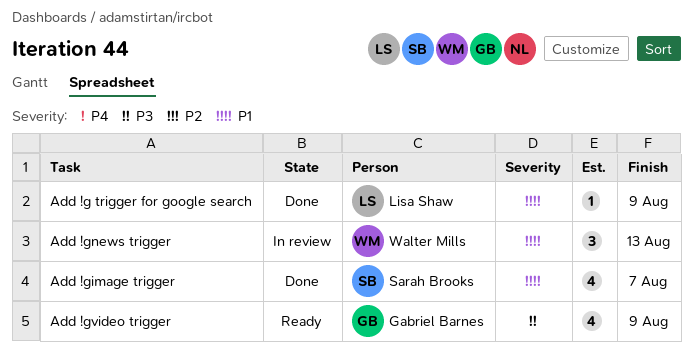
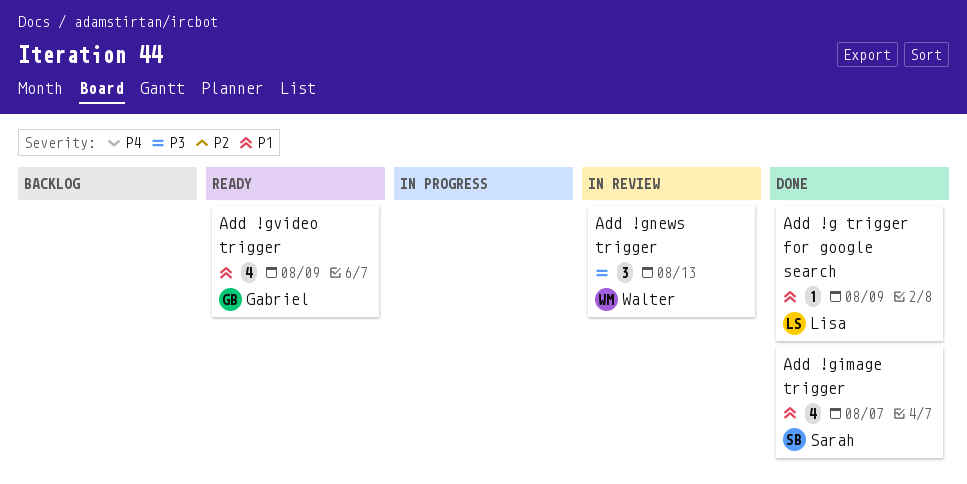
Add !gnews trigger, priority: P1 -> P3
Add !gvideo trigger, priority: P3 -> P1

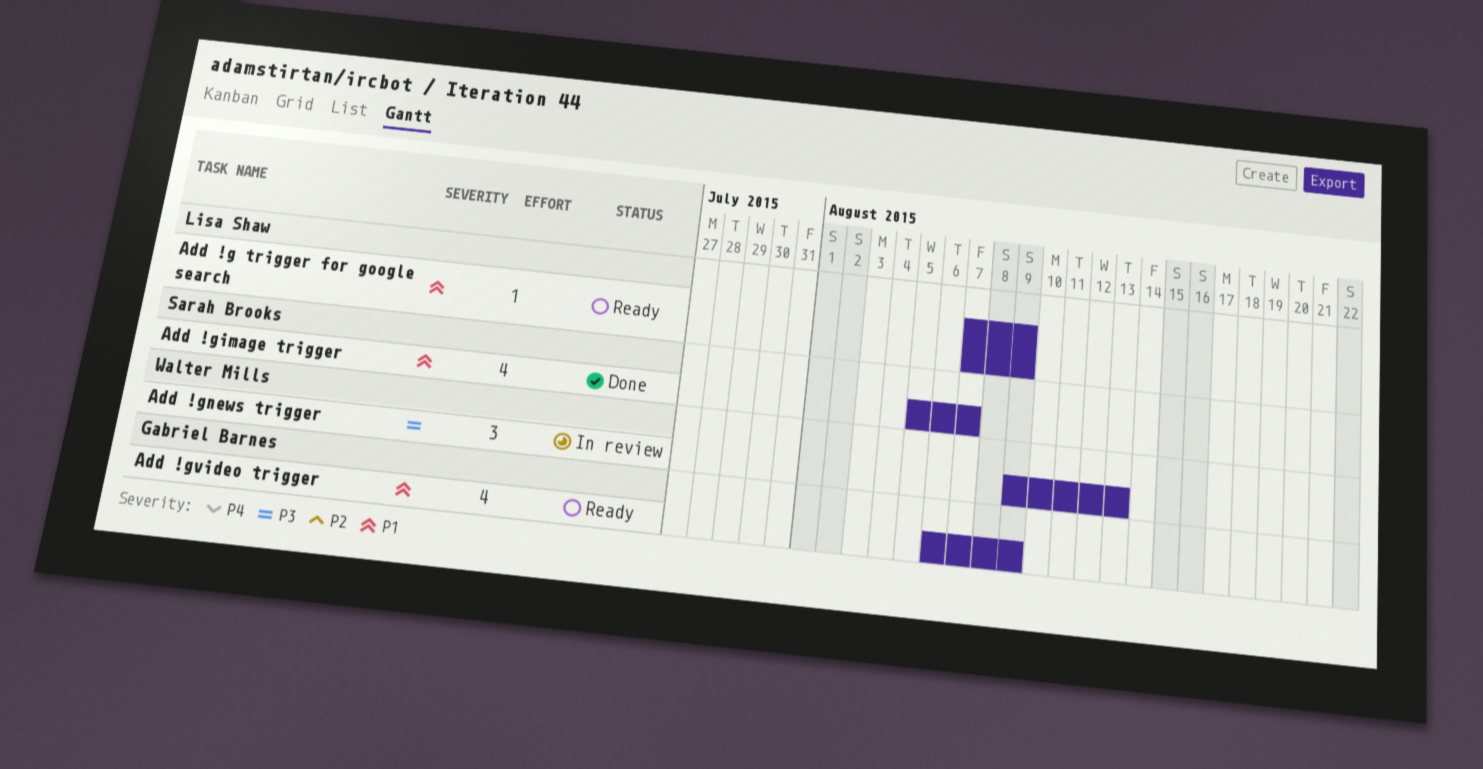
Add !g trigger for google search, status: Done -> Ready

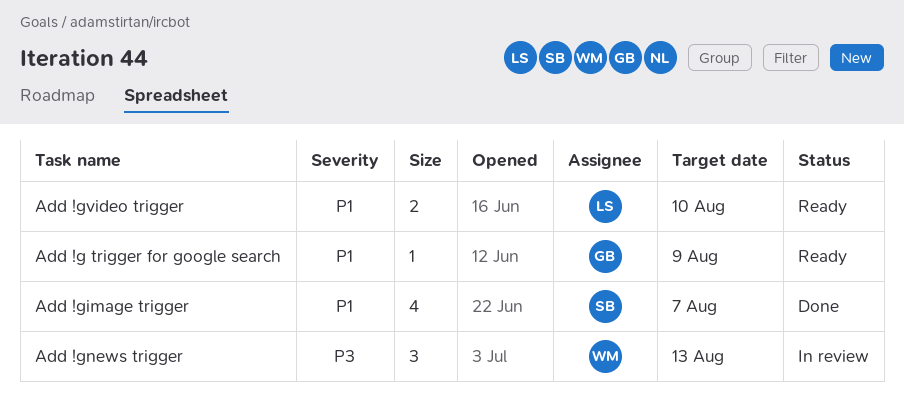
Add !g trigger for google search, owner: Lisa Shaw -> Gabriel Barnes
Add !gvideo trigger, owner: Gabriel Barnes -> Lisa Shaw
Add !gvideo trigger, estimate: 4 -> 2
Add !gvideo trigger, due: Aug 9 -> Aug 10

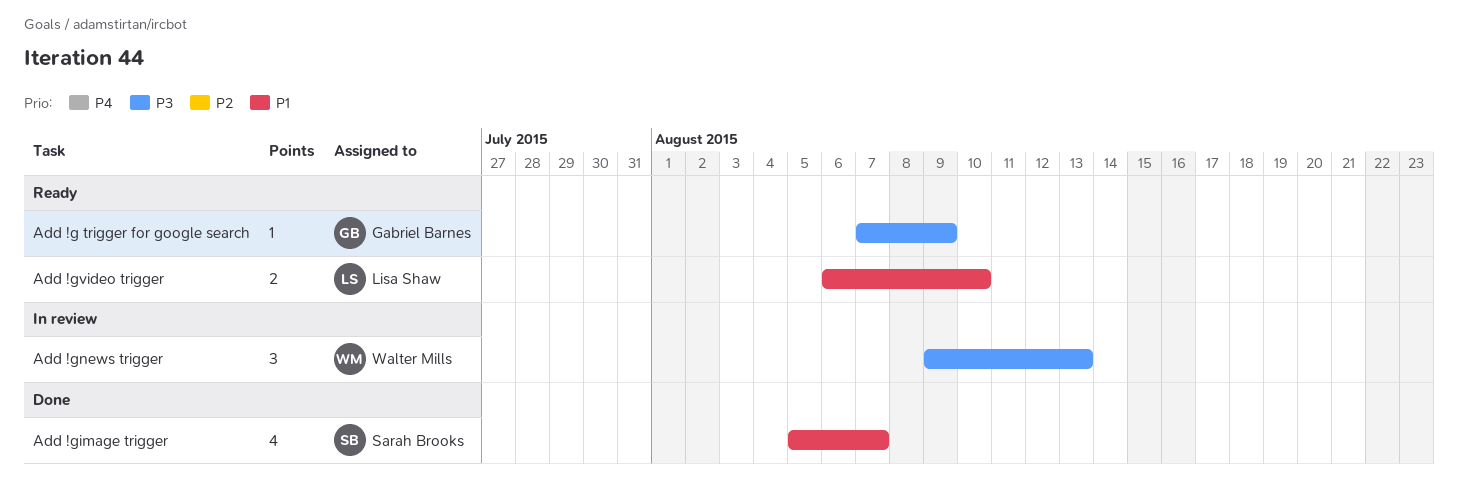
Add !g trigger for google search, priority: P1 -> P3

